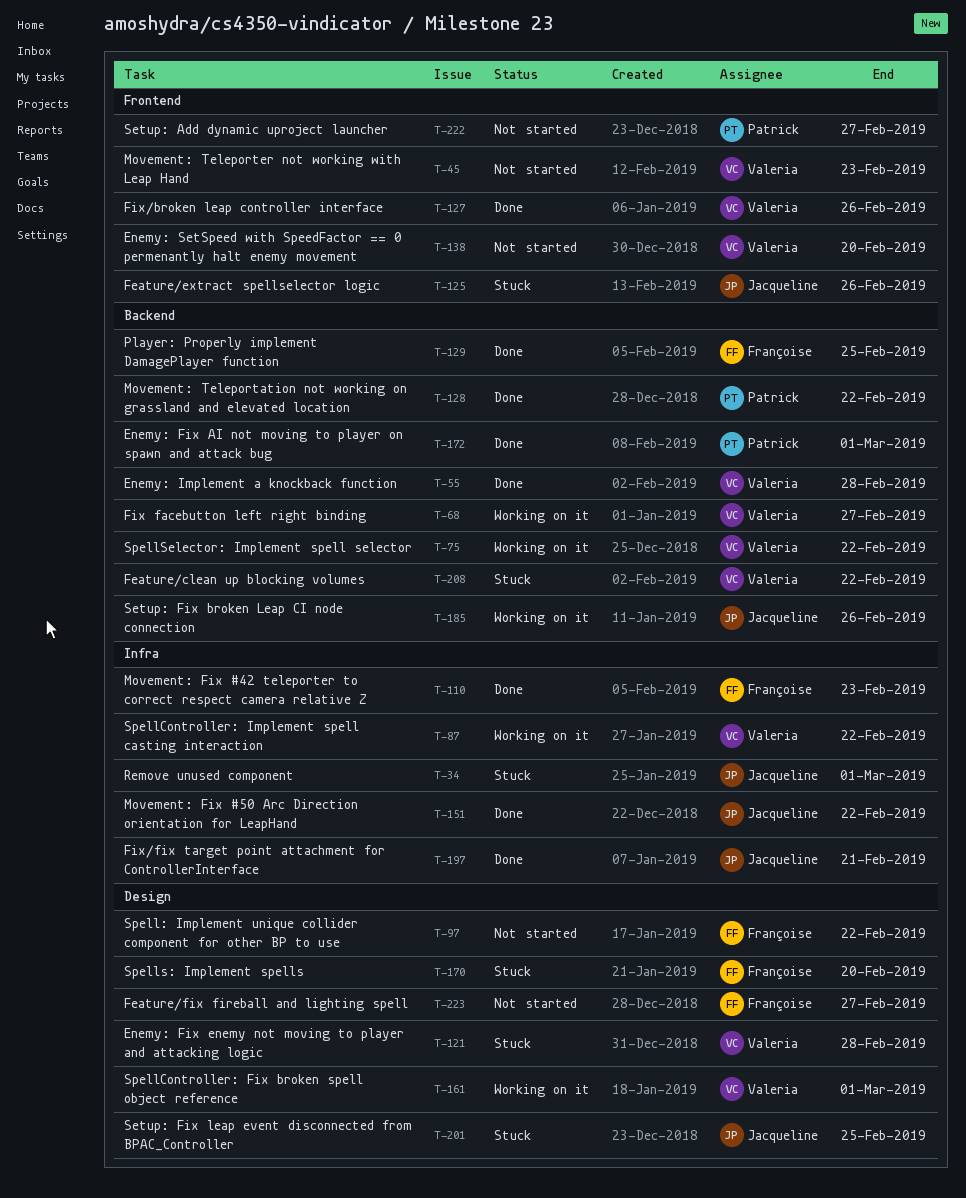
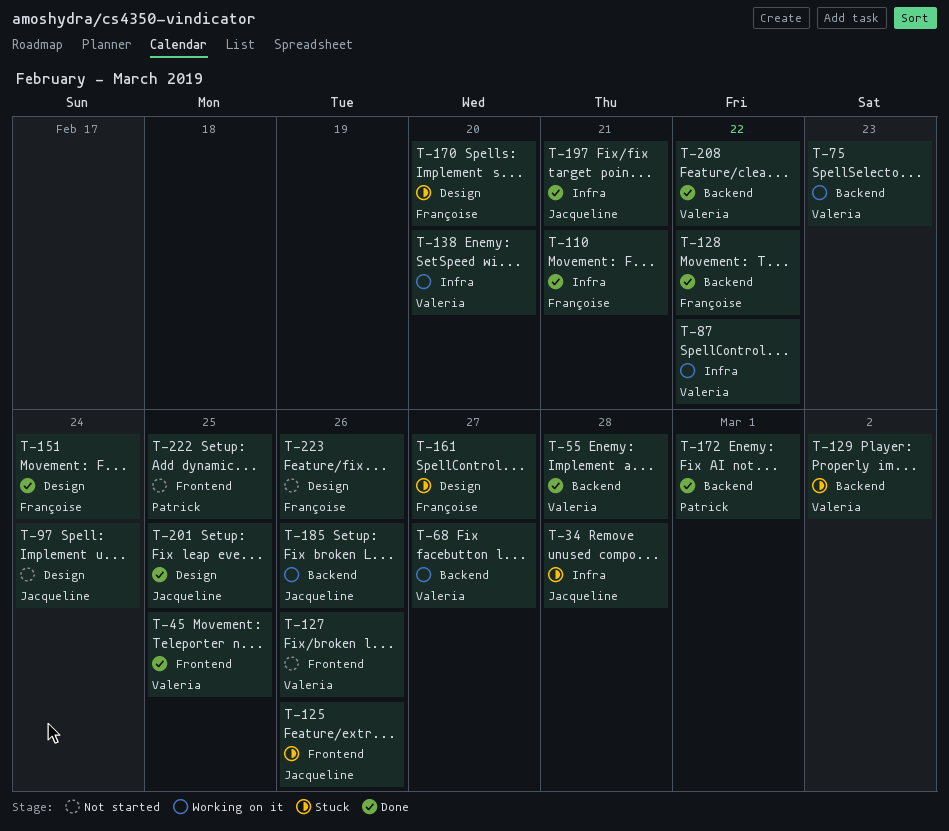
T-34, due: Mar 1 -> Feb 28
T-45, status: Not started -> Done
T-45, due: Feb 23 -> Feb 25
T-75, due: Feb 22 -> Feb 23
T-97, owner: Françoise -> Jacqueline
T-97, due: Feb 22 -> Feb 24
T-110, due: Feb 23 -> Feb 21
T-121: present -> none
T-127, status: Done -> Not started
T-128, owner: Patrick -> Françoise
T-129, status: Done -> Stuck
T-129, owner: Françoise -> Valeria
T-129, due: Feb 25 -> Mar 2
T-138, status: Not started -> Working on it
T-138, label: Frontend -> Infra
T-151, owner: Jacqueline -> Françoise
T-151, label: Infra -> Design
T-151, due: Feb 22 -> Feb 24
T-161, status: Working on it -> Stuck
T-161, owner: Valeria -> Françoise
T-161, due: Mar 1 -> Feb 27
T-201, status: Stuck -> Done
T-208, status: Stuck -> Done
T-222, due: Feb 27 -> Feb 25
T-223, due: Feb 27 -> Feb 26

